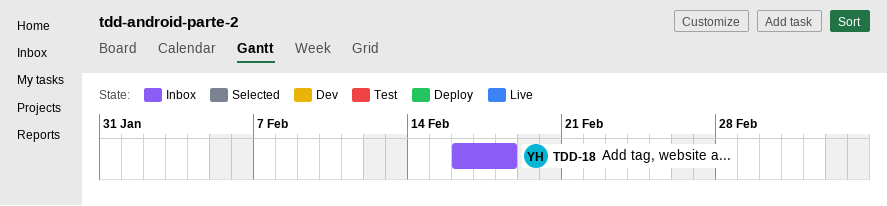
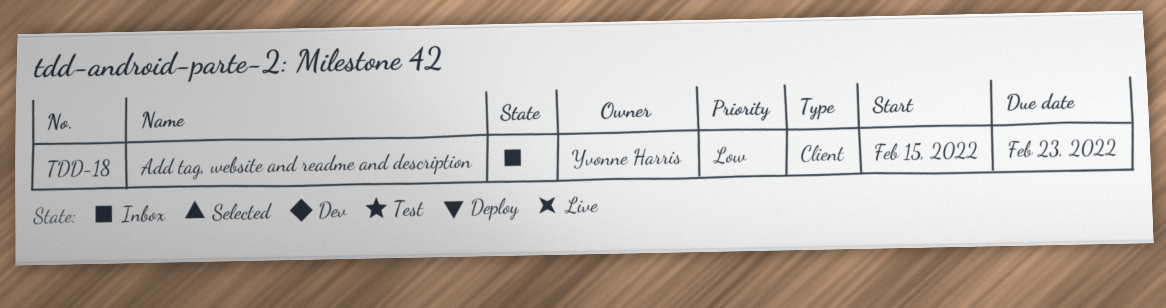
TDD-18, start: Feb 16 -> Feb 15
TDD-18, due: Feb 18 -> Feb 23

